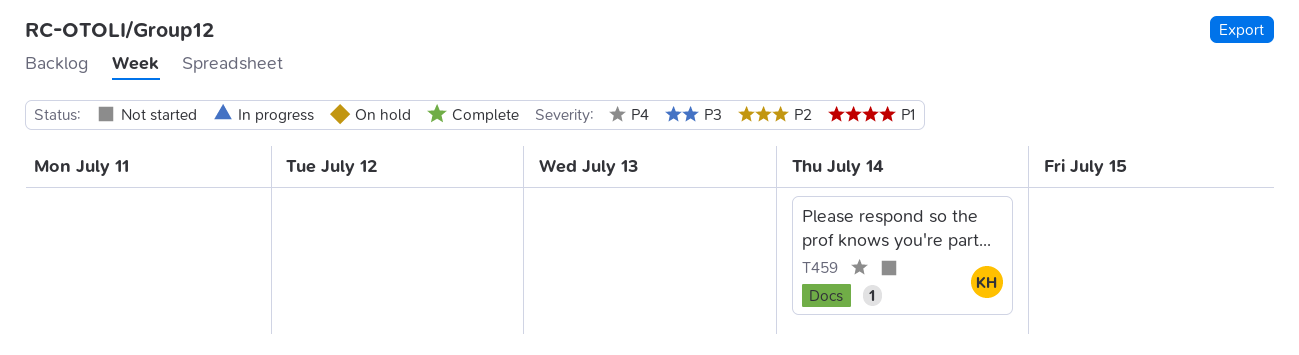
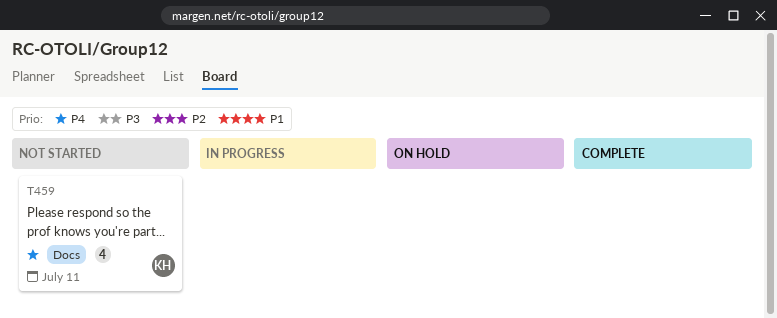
T459, estimate: 1 -> 4
T459, due: Jul 14 -> Jul 11

